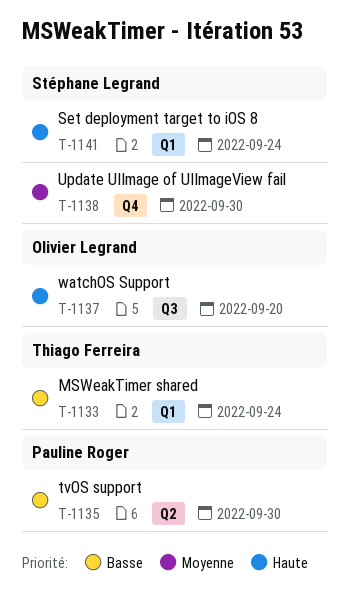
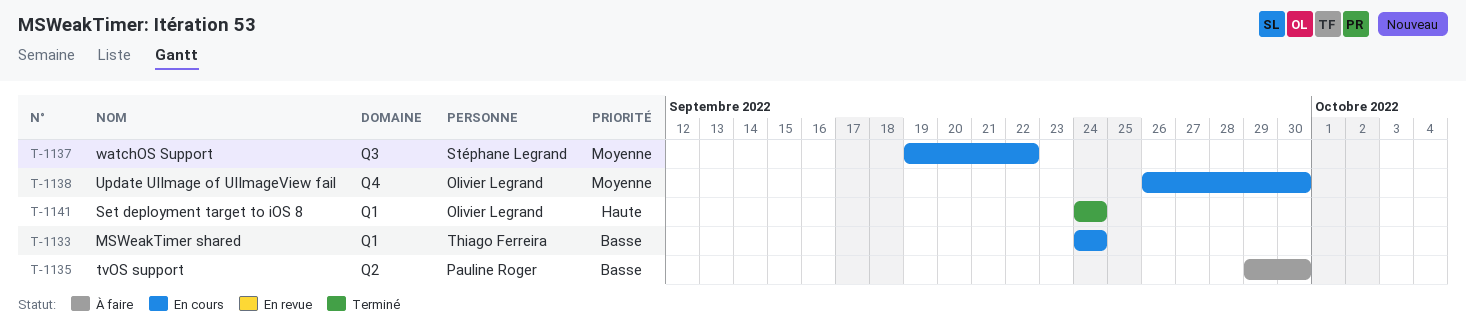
T-1137, owner: Olivier Legrand -> Stéphane Legrand
T-1137, priority: Haute -> Moyenne
T-1137, due: Sep 20 -> Sep 22
T-1138, owner: Stéphane Legrand -> Olivier Legrand
T-1141, owner: Stéphane Legrand -> Olivier Legrand

